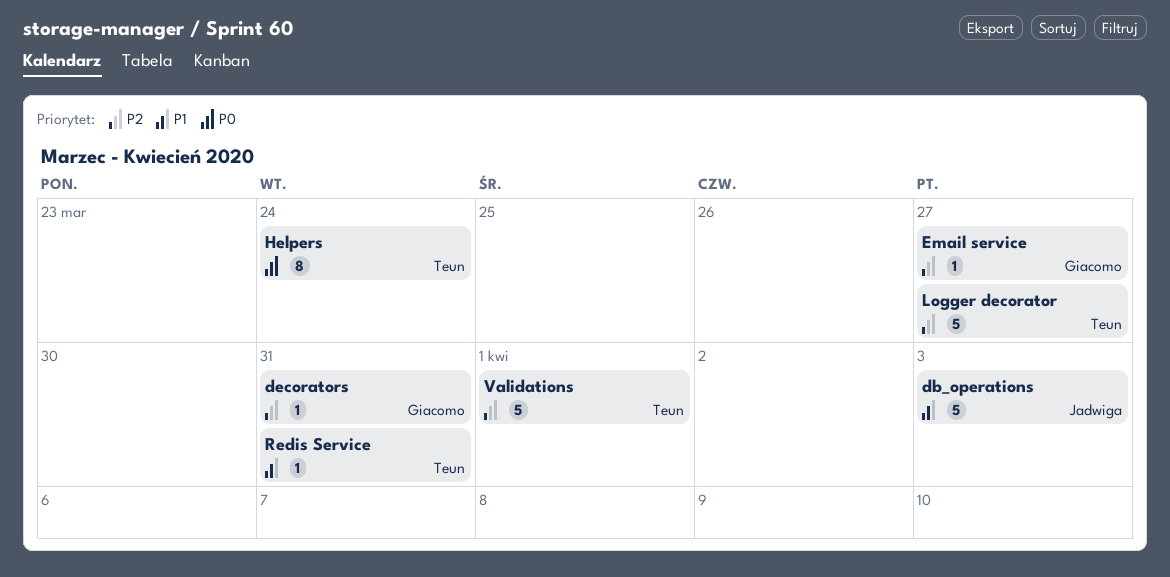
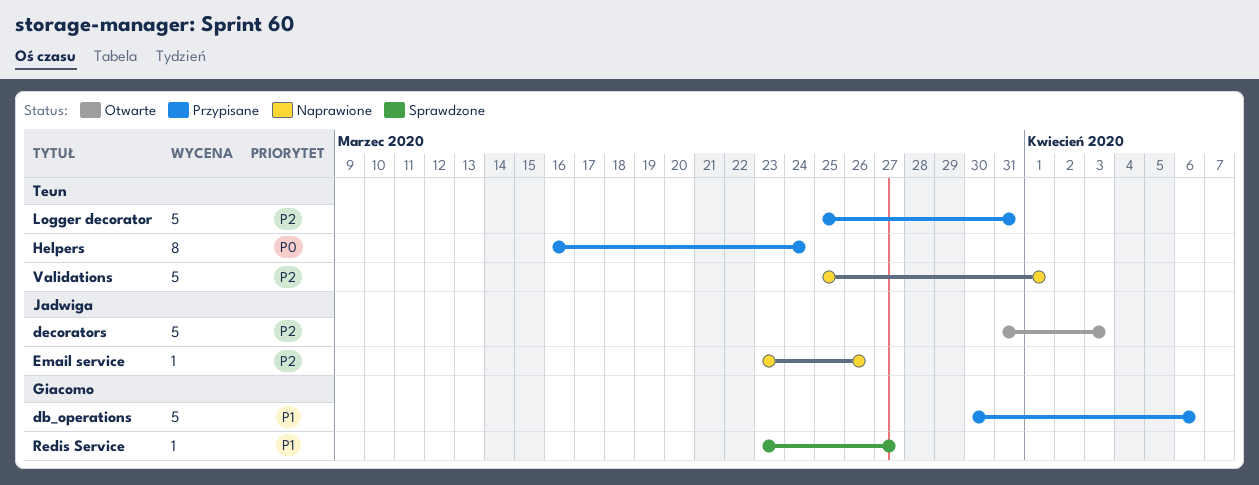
db_operations, owner: Jadwiga -> Giacomo
db_operations, due: Apr 3 -> Apr 6
decorators, owner: Giacomo -> Jadwiga
decorators, estimate: 1 -> 5
decorators, due: Mar 31 -> Apr 3
Email service, owner: Giacomo -> Jadwiga
Email service, due: Mar 27 -> Mar 26
Logger decorator, due: Mar 27 -> Mar 31
Redis Service, owner: Teun -> Giacomo
Redis Service, due: Mar 31 -> Mar 27

